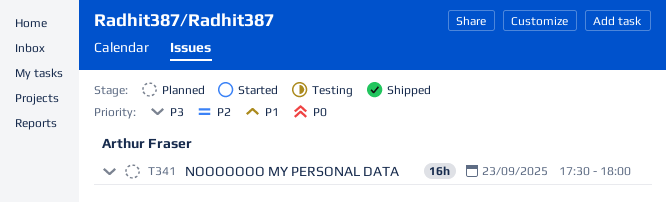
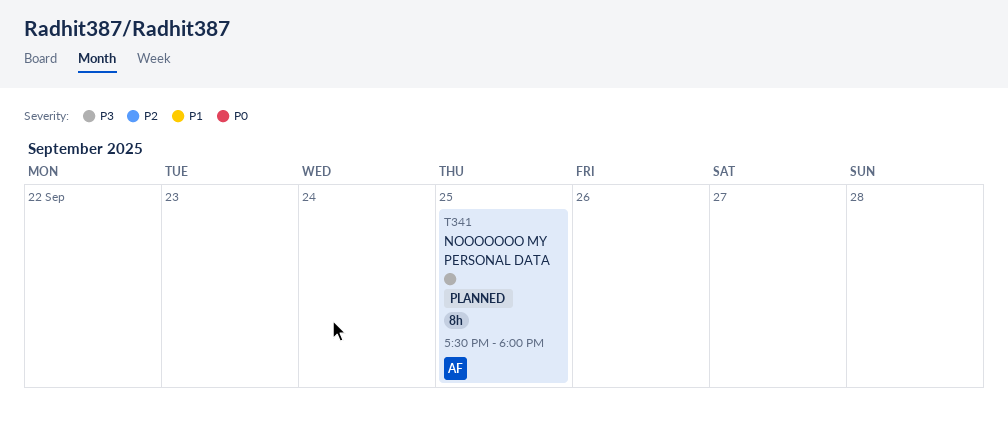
T341, estimate: 16h -> 8h
T341, day: Sep 23 -> Sep 25

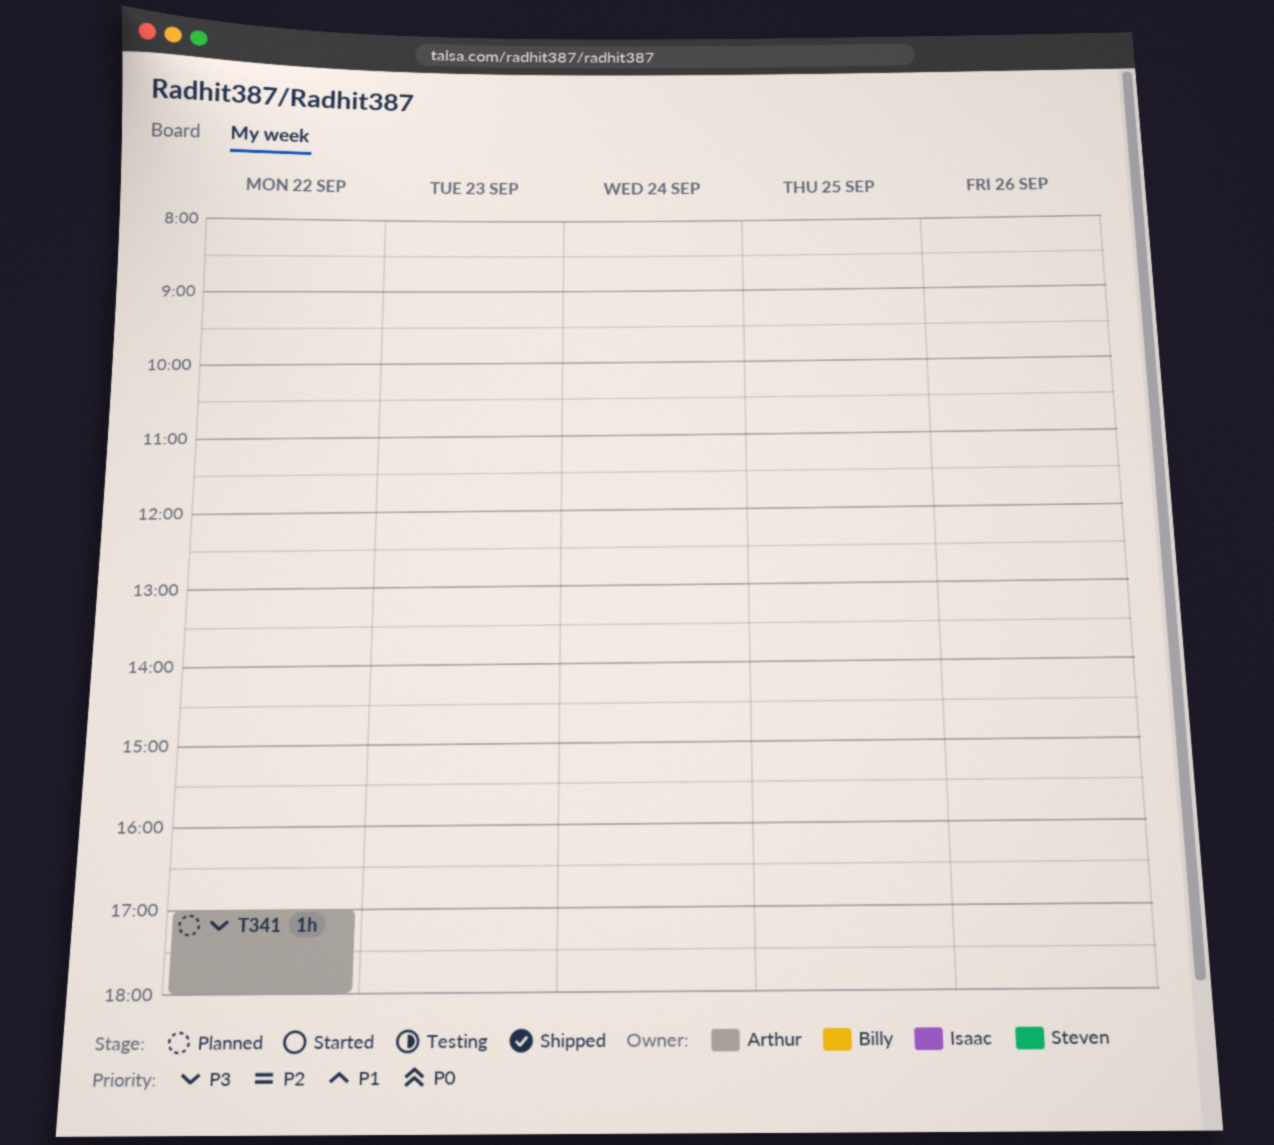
T341, estimate: 8h -> 1h
T341, day: Sep 25 -> Sep 22
T341, begins: 17:30 -> 17:00

